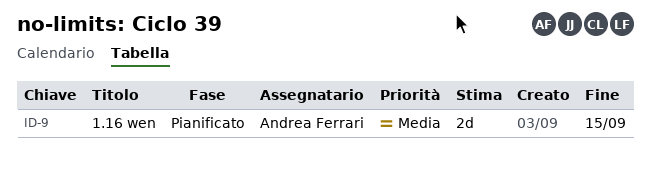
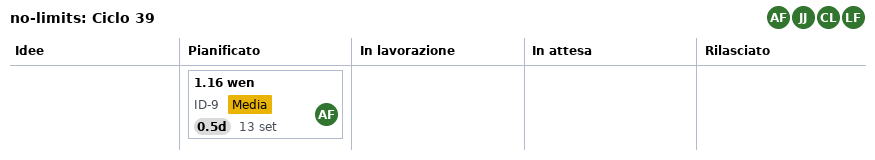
ID-9, estimate: 2d -> 0.5d
ID-9, due: Sep 15 -> Sep 13

